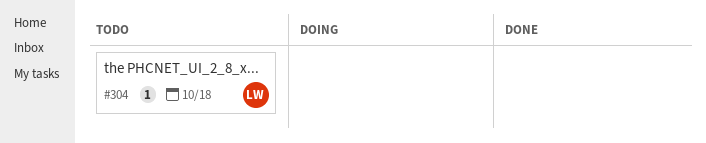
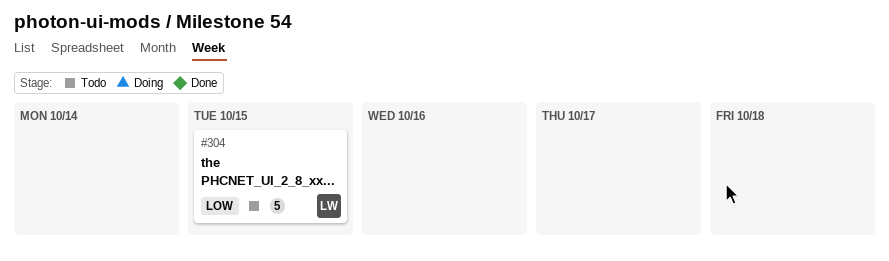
#304, estimate: 1 -> 5
#304, due: Oct 18 -> Oct 15

